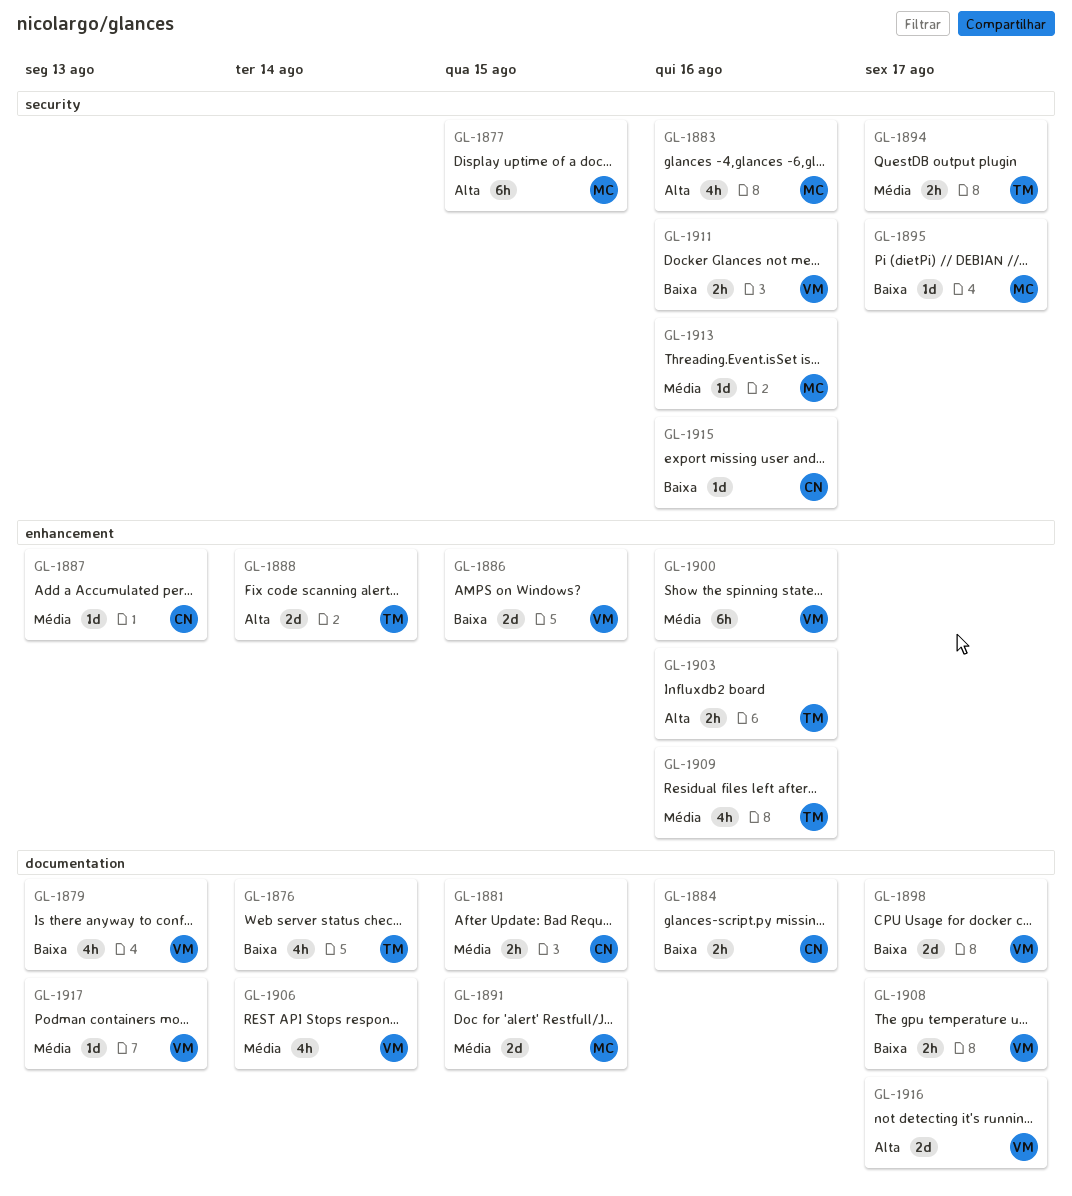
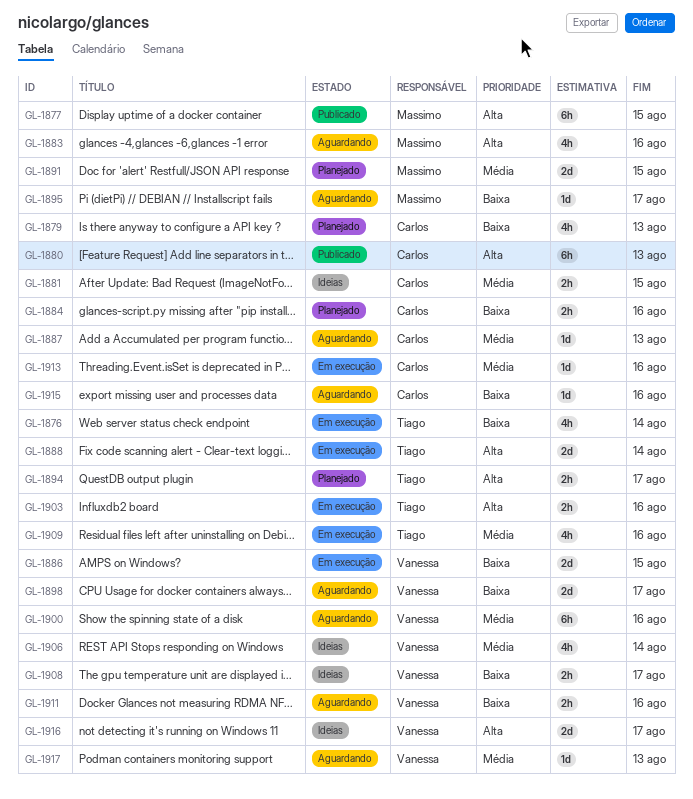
GL-1879, owner: Vanessa -> Carlos
GL-1880: none -> present
GL-1894, priority: Média -> Alta
GL-1913, owner: Massimo -> Carlos

